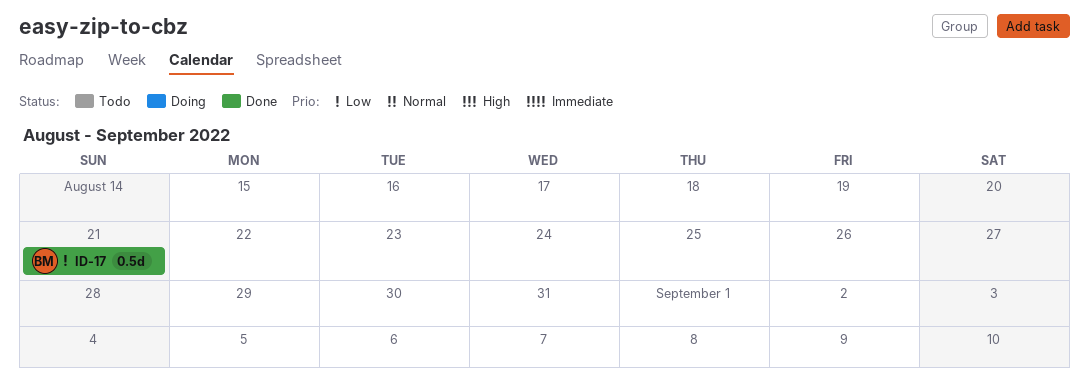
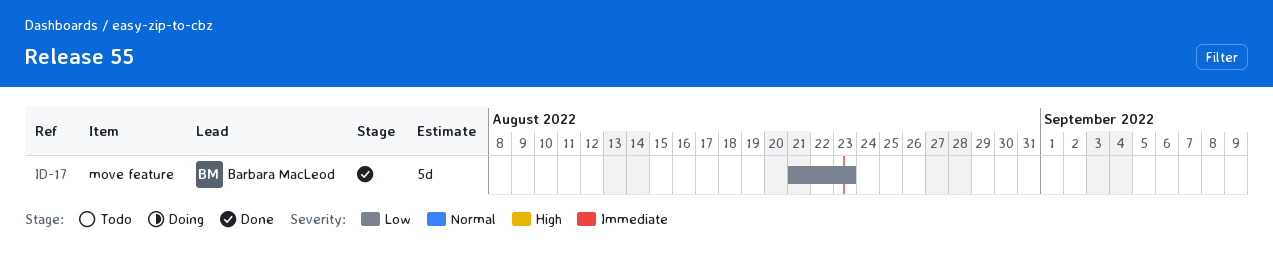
ID-17, estimate: 0.5d -> 5d
ID-17, due: Aug 21 -> Aug 23

